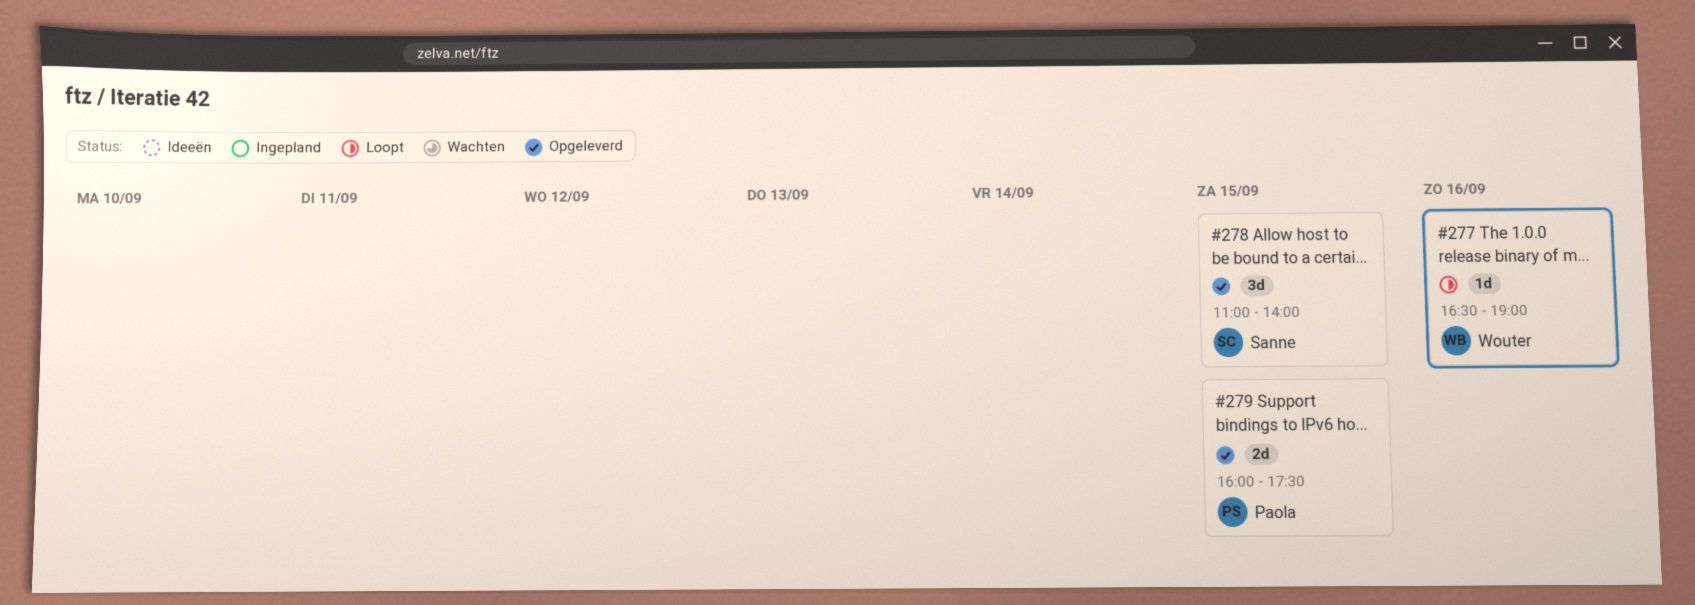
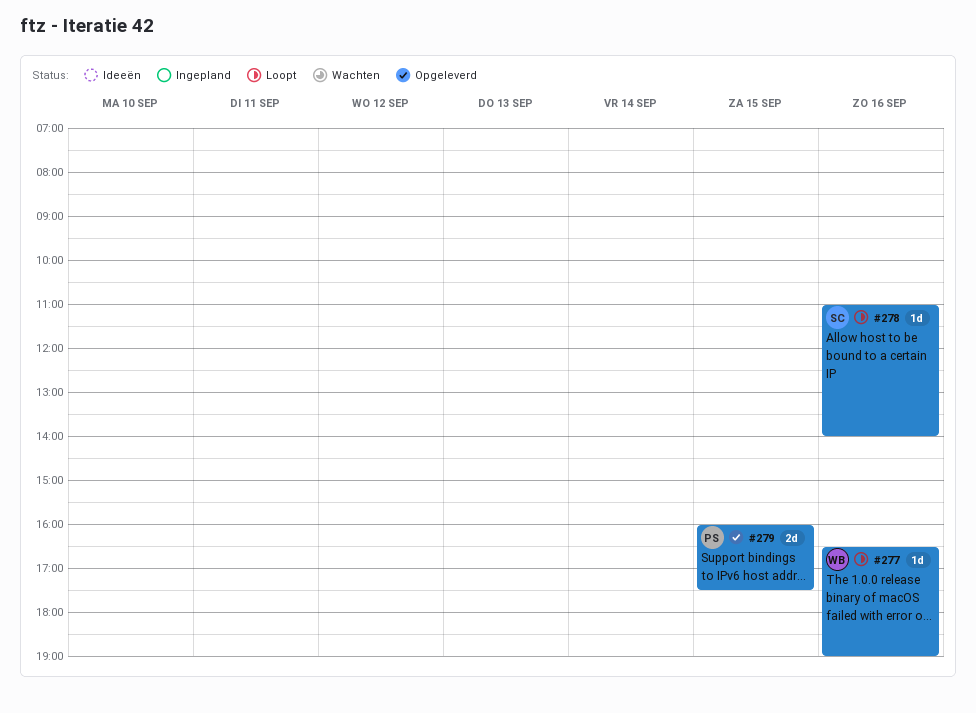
#278, status: Opgeleverd -> Loopt
#278, estimate: 3d -> 1d
#278, day: Sep 15 -> Sep 16

